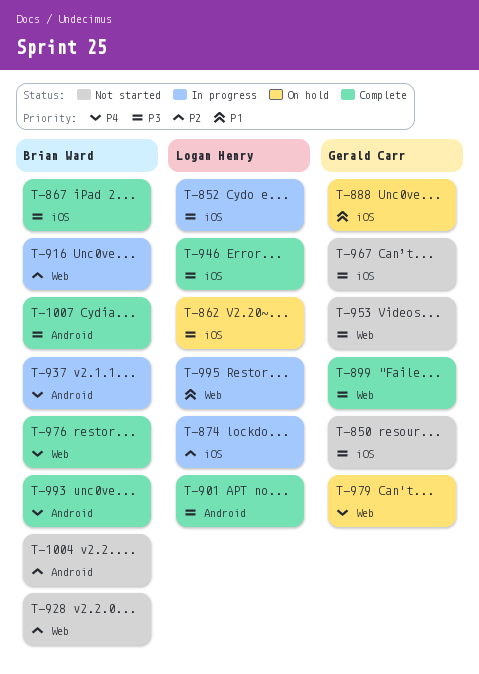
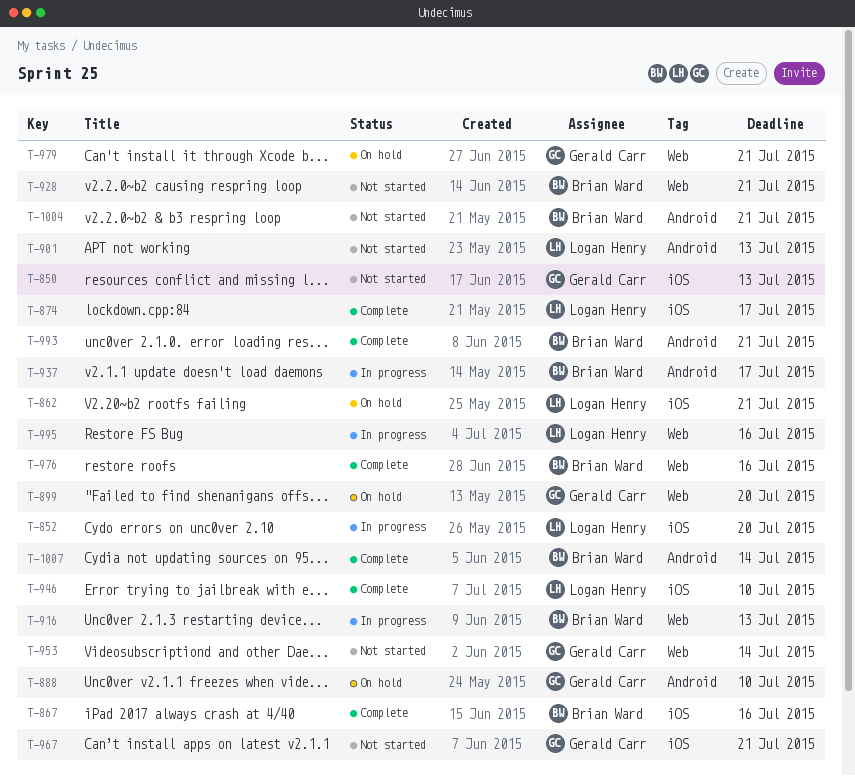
T-874, status: In progress -> Complete
T-888, label: iOS -> Android
T-899, status: Complete -> On hold
T-901, status: Complete -> Not started

